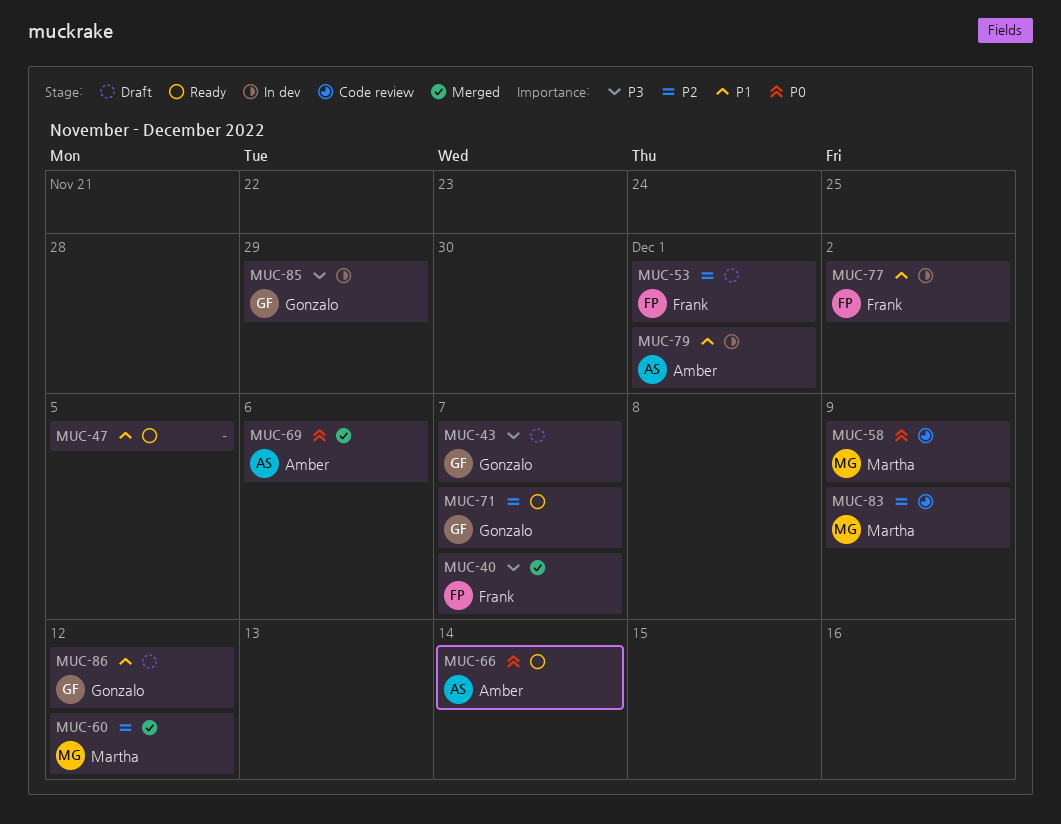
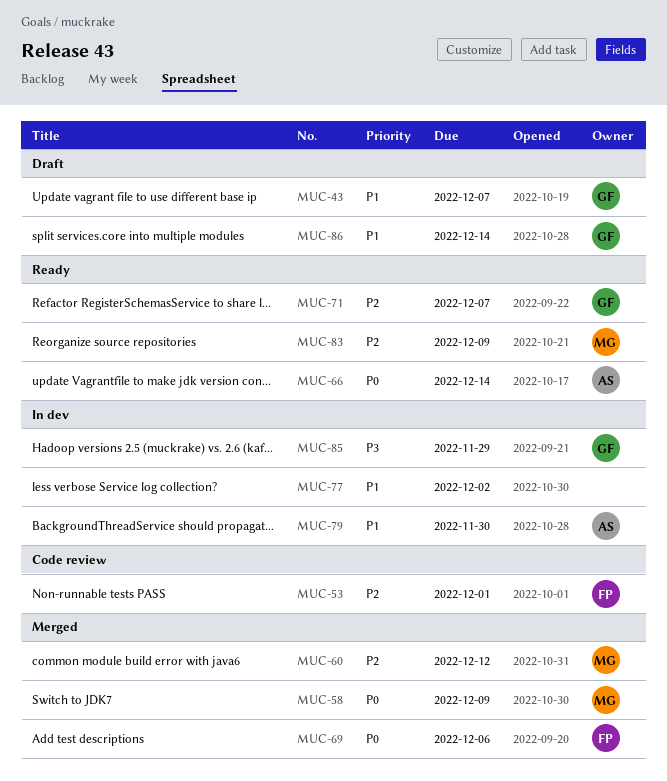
MUC-40: present -> none
MUC-43, priority: P3 -> P1
MUC-47: present -> none
MUC-53, status: Draft -> Code review
MUC-58, status: Code review -> Merged
MUC-69, owner: Amber -> Frank
MUC-77, owner: Frank -> none
MUC-79, due: Dec 1 -> Nov 30
MUC-83, status: Code review -> Ready
MUC-86, due: Dec 12 -> Dec 14

